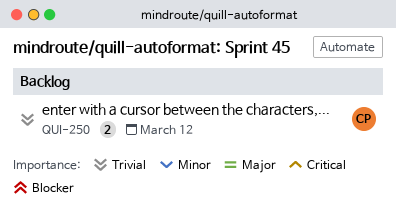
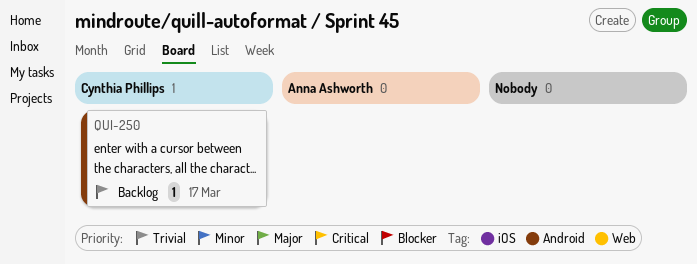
QUI-250, estimate: 2 -> 1
QUI-250, due: Mar 12 -> Mar 17

